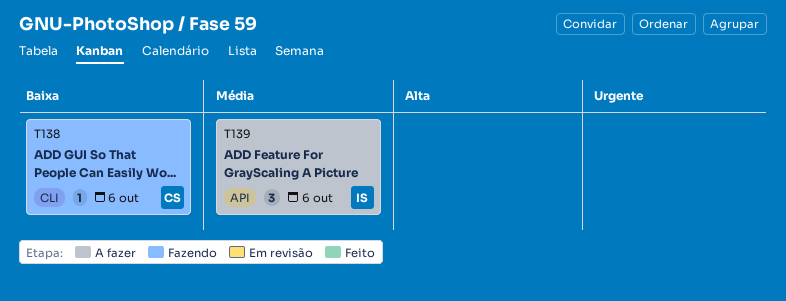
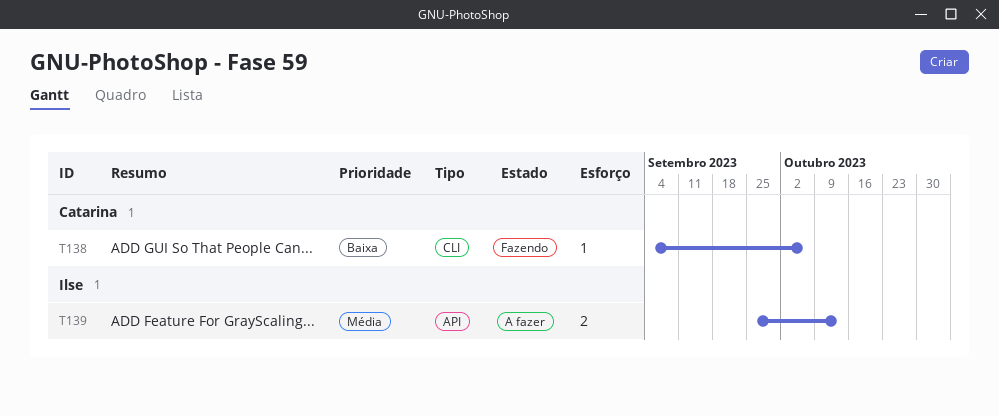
T139, estimate: 3 -> 2
T139, due: Oct 6 -> Oct 13

